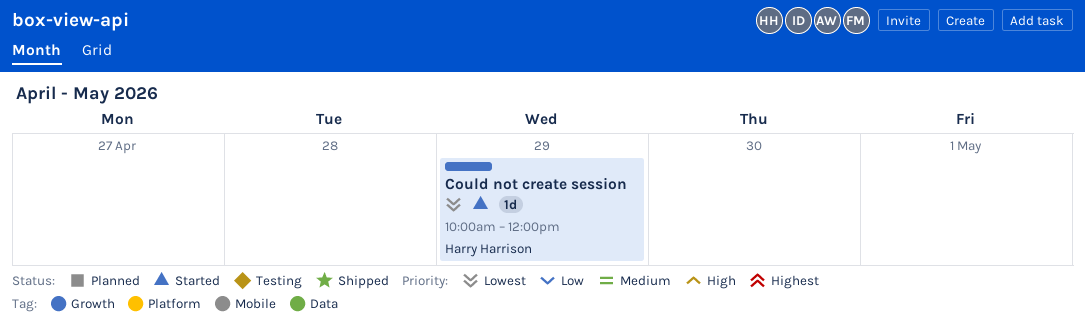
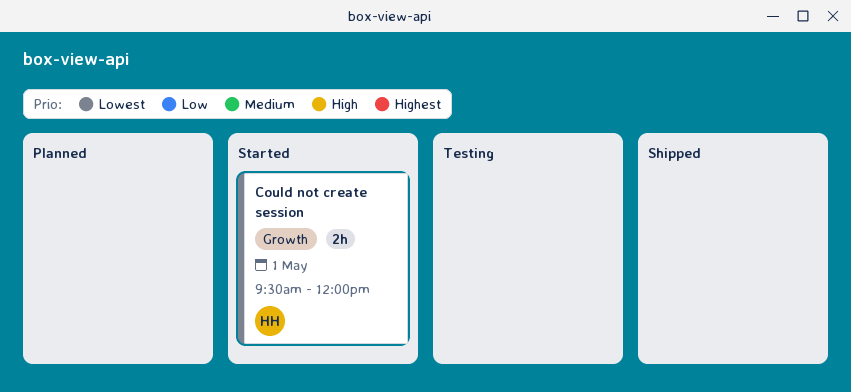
Could not create session, estimate: 1d -> 2h
Could not create session, day: Apr 29 -> May 1
Could not create session, begins: 10:00 -> 09:30

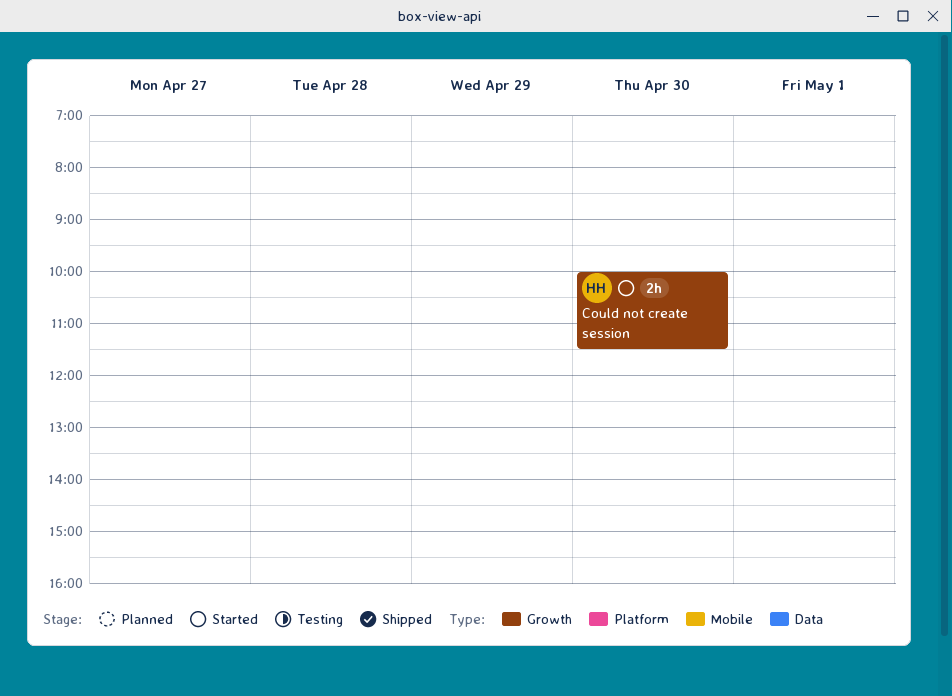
Could not create session, day: May 1 -> Apr 30
Could not create session, begins: 09:30 -> 10:00
Could not create session, ends: 12:00 -> 11:30

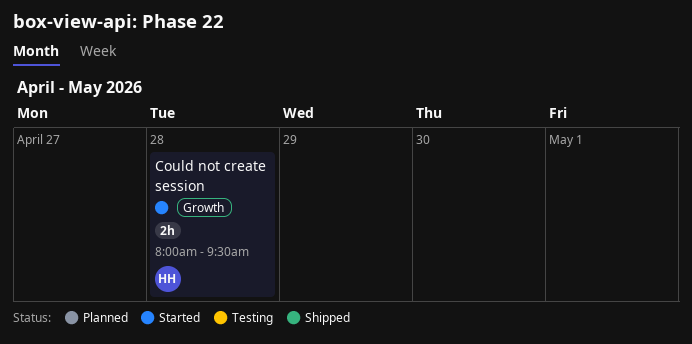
Could not create session, day: Apr 30 -> Apr 28
Could not create session, begins: 10:00 -> 08:00
Could not create session, ends: 11:30 -> 09:30

